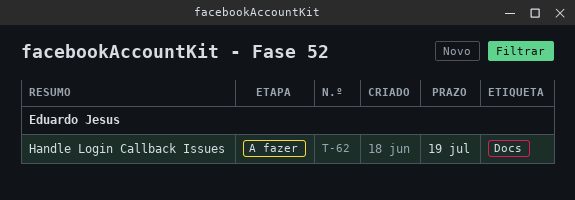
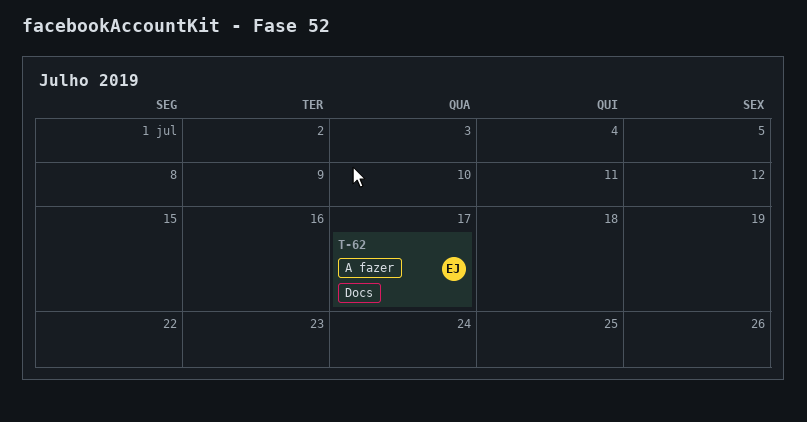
T-62, due: Jul 19 -> Jul 17

